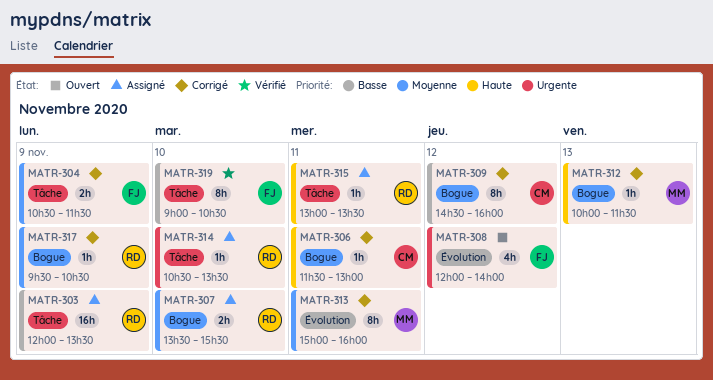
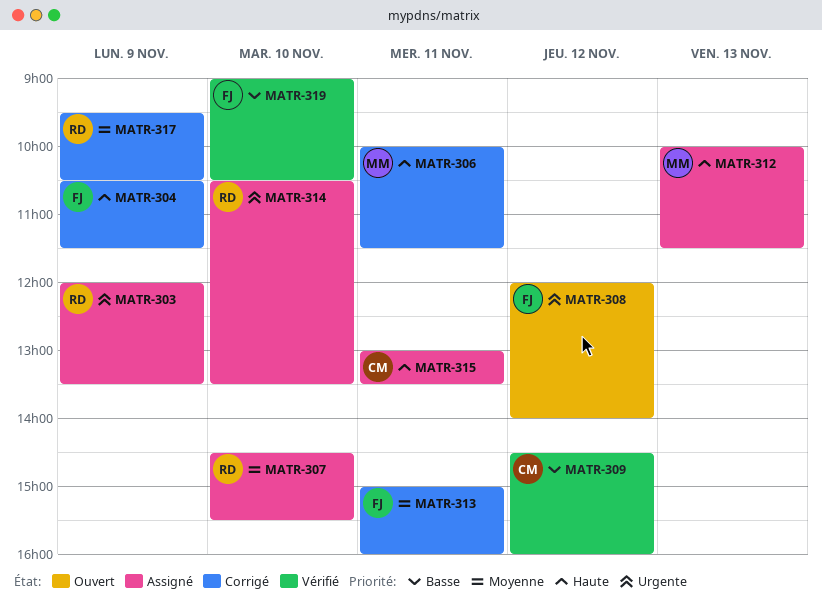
MATR-303, priority: Basse -> Urgente
MATR-304, priority: Moyenne -> Haute
MATR-306, owner: CM -> MM
MATR-306, begins: 11:30 -> 10:00
MATR-306, ends: 13:00 -> 11:30
MATR-307, begins: 13:30 -> 14:30
MATR-309, status: Corrigé -> Vérifié
MATR-312, status: Corrigé -> Assigné
MATR-313, owner: MM -> FJ
MATR-315, owner: RD -> CM

